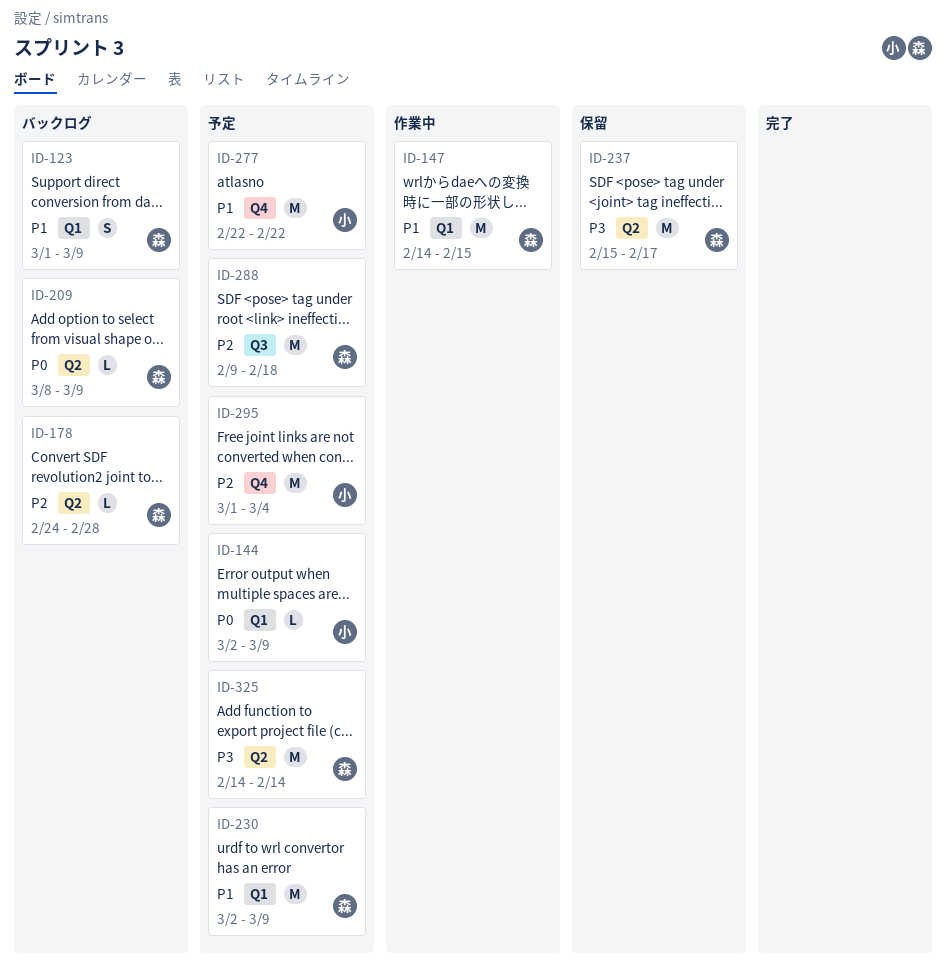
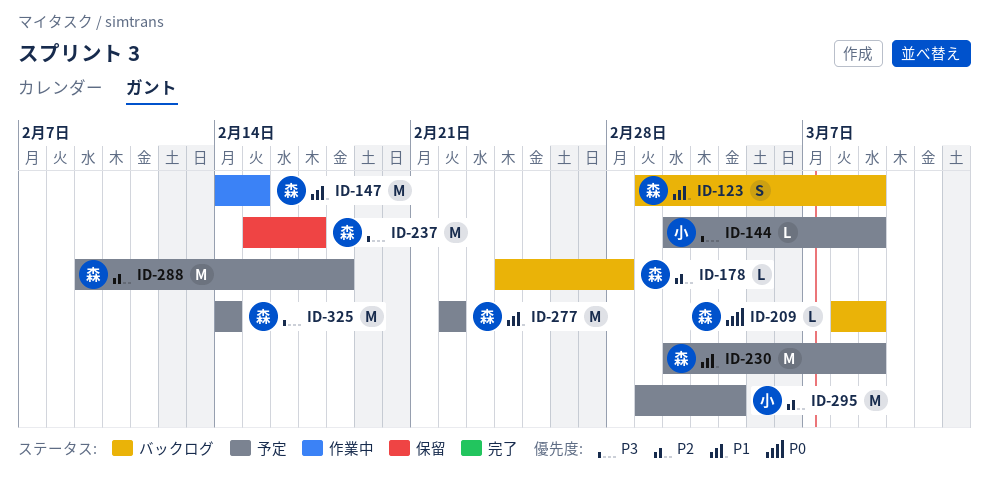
ID-144, priority: P0 -> P3
ID-277, owner: 小 -> 森

